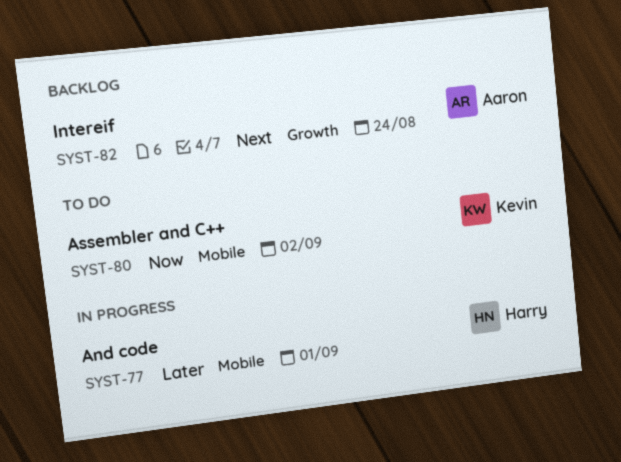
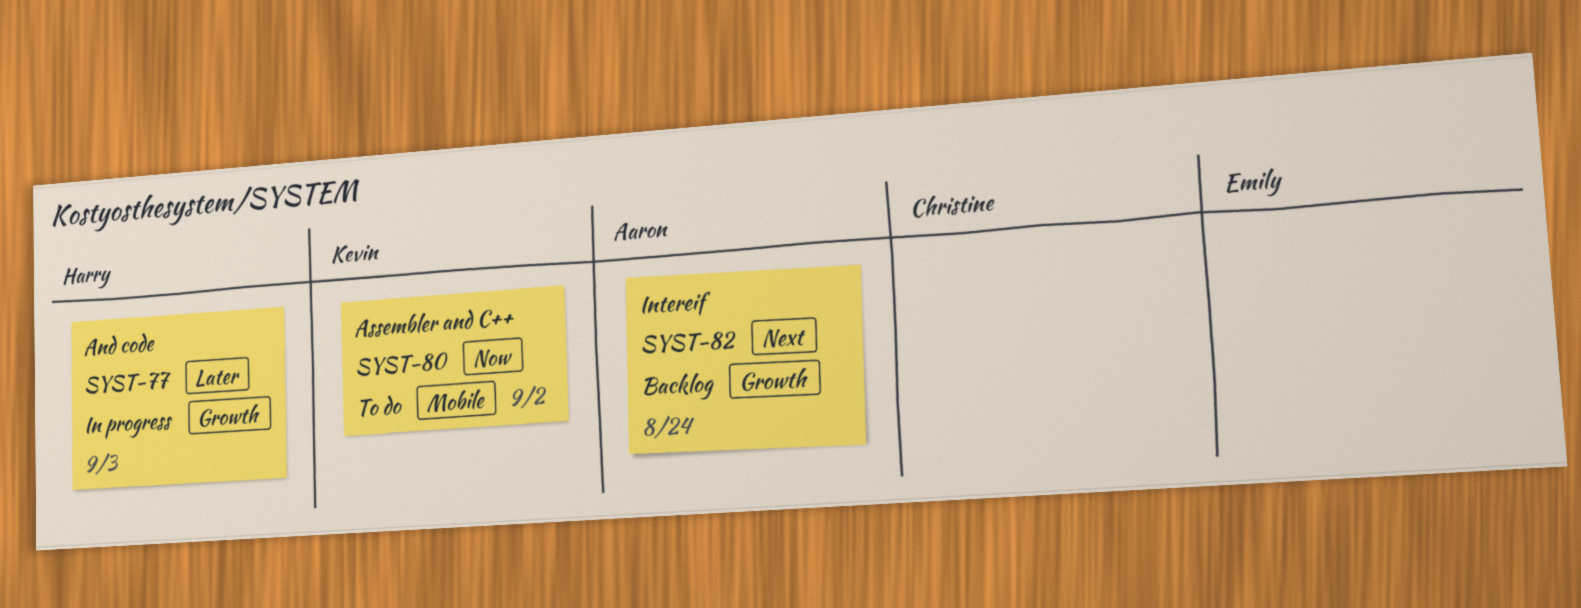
SYST-77, label: Mobile -> Growth
SYST-77, due: Sep 1 -> Sep 3

